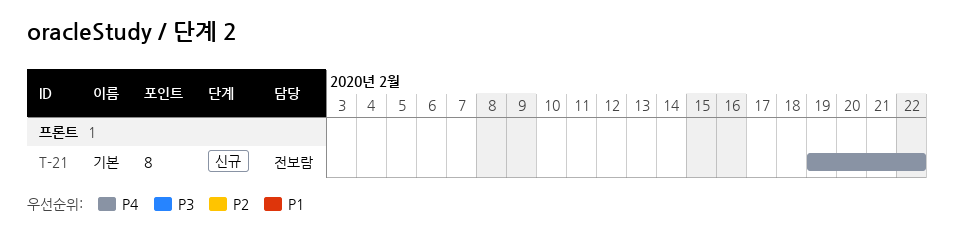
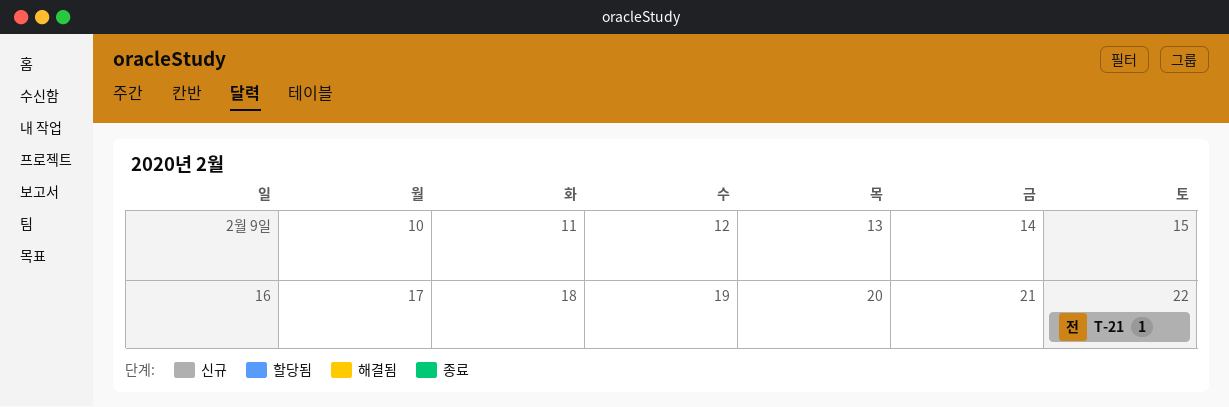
T-21, estimate: 8 -> 1
T-21, start: Feb 19 -> Feb 22

